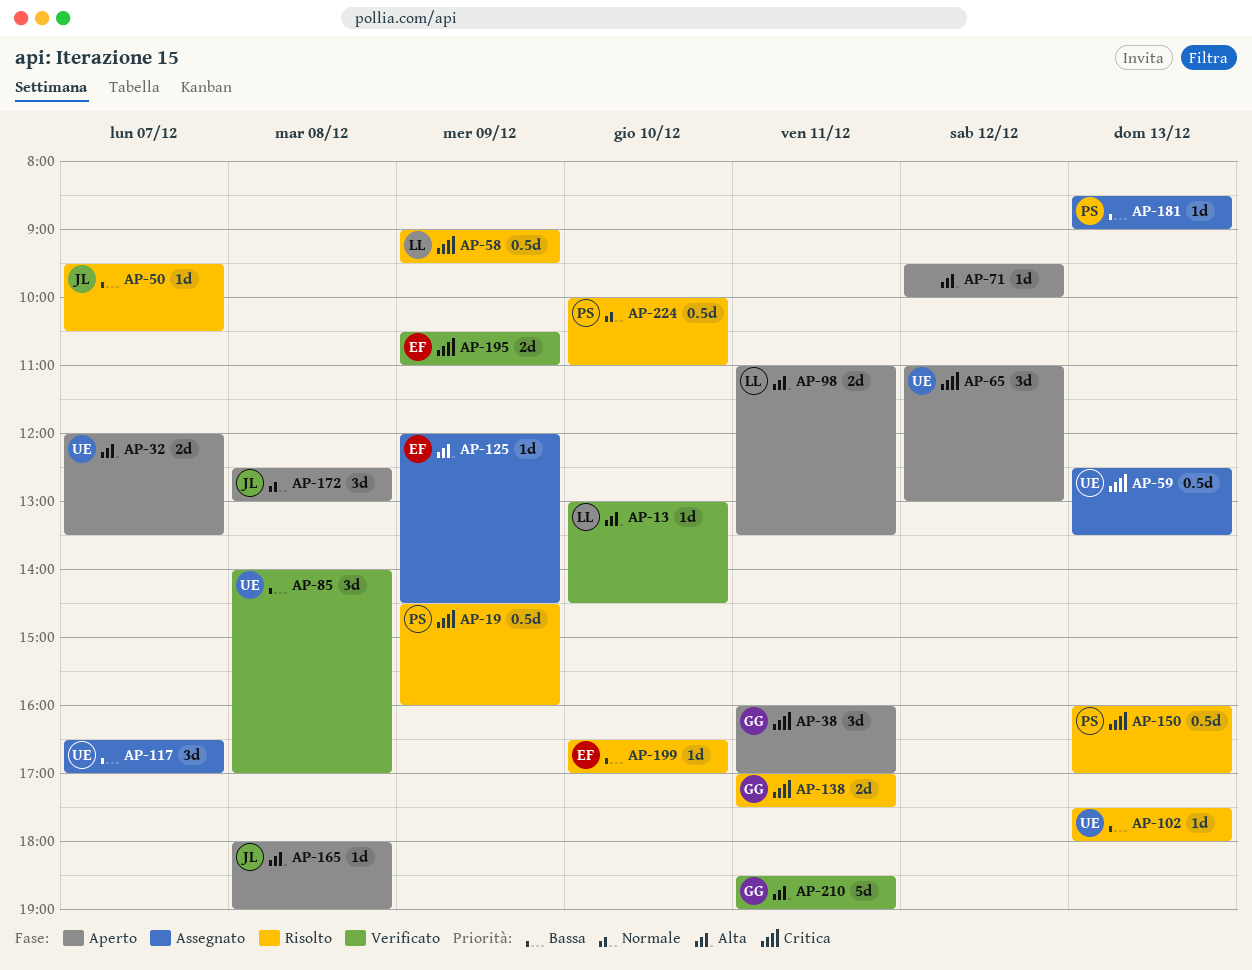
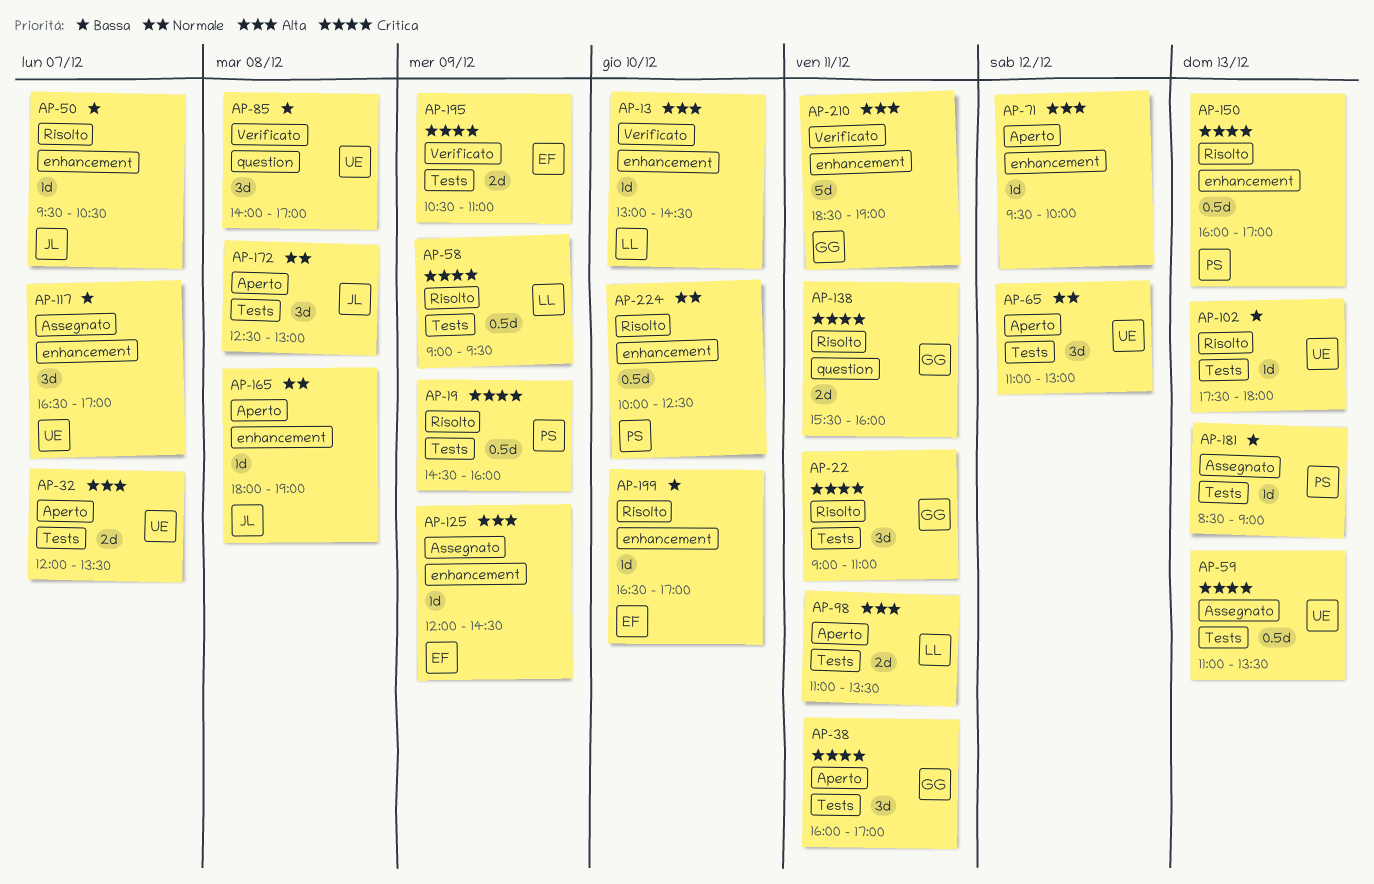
AP-22: none -> present
AP-59, begins: 12:30 -> 11:00
AP-65, priority: Critica -> Normale
AP-138, begins: 17:00 -> 15:30
AP-138, ends: 17:30 -> 16:00
AP-165, priority: Alta -> Normale
AP-224, ends: 11:00 -> 12:30

